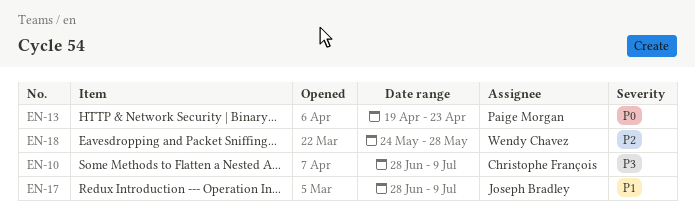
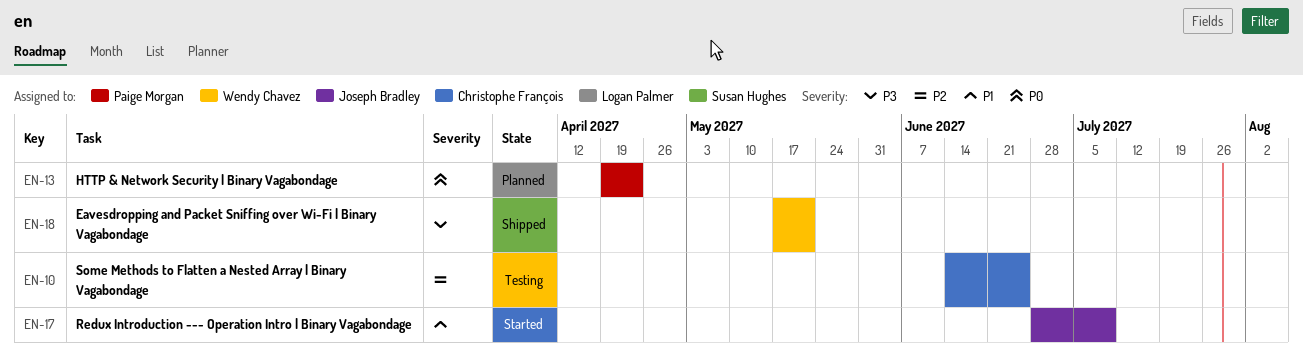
EN-10, priority: P3 -> P2
EN-10, start: Jun 28 -> Jun 14
EN-10, due: Jul 9 -> Jun 25
EN-18, priority: P2 -> P3
EN-18, start: May 24 -> May 17
EN-18, due: May 28 -> May 21

